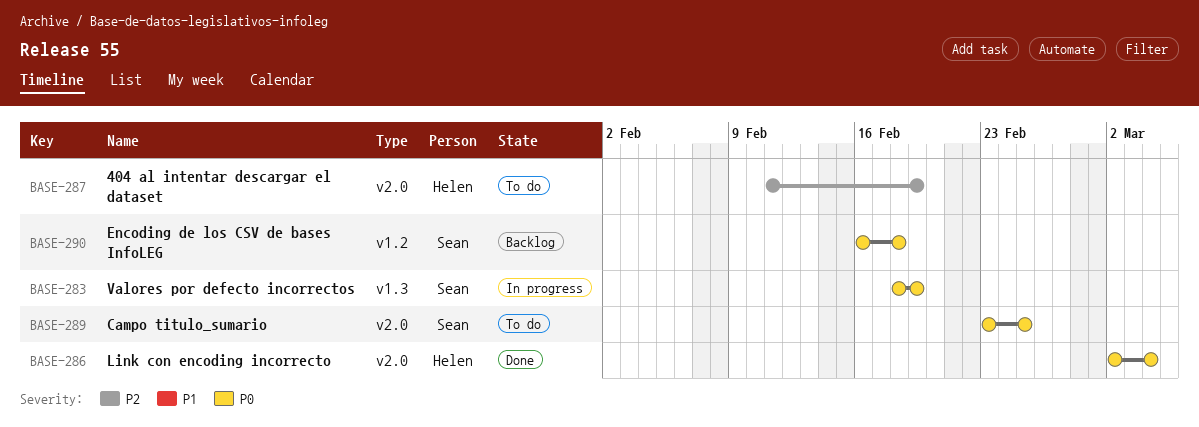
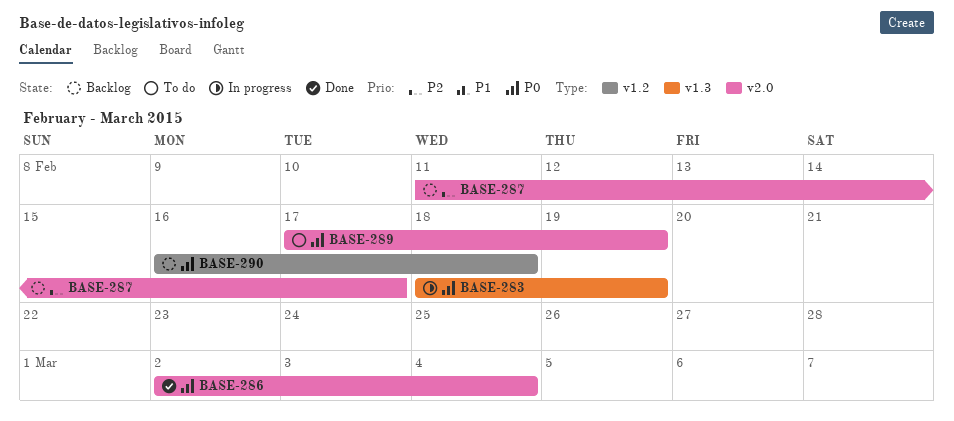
BASE-287, status: To do -> Backlog
BASE-287, due: Feb 19 -> Feb 17
BASE-289, start: Feb 23 -> Feb 17
BASE-289, due: Feb 25 -> Feb 19

